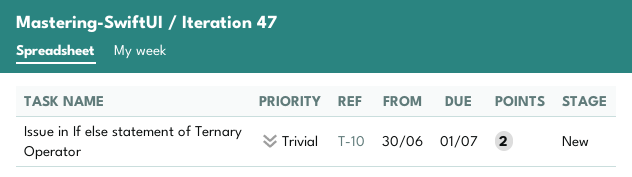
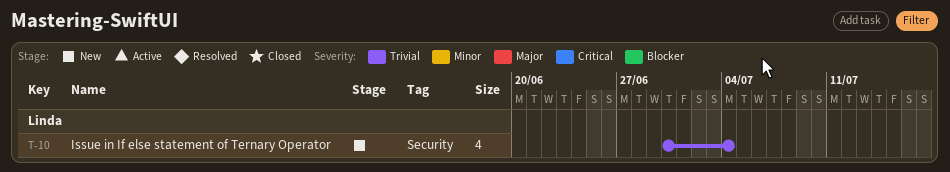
T-10, estimate: 2 -> 4
T-10, due: Jul 1 -> Jul 4

